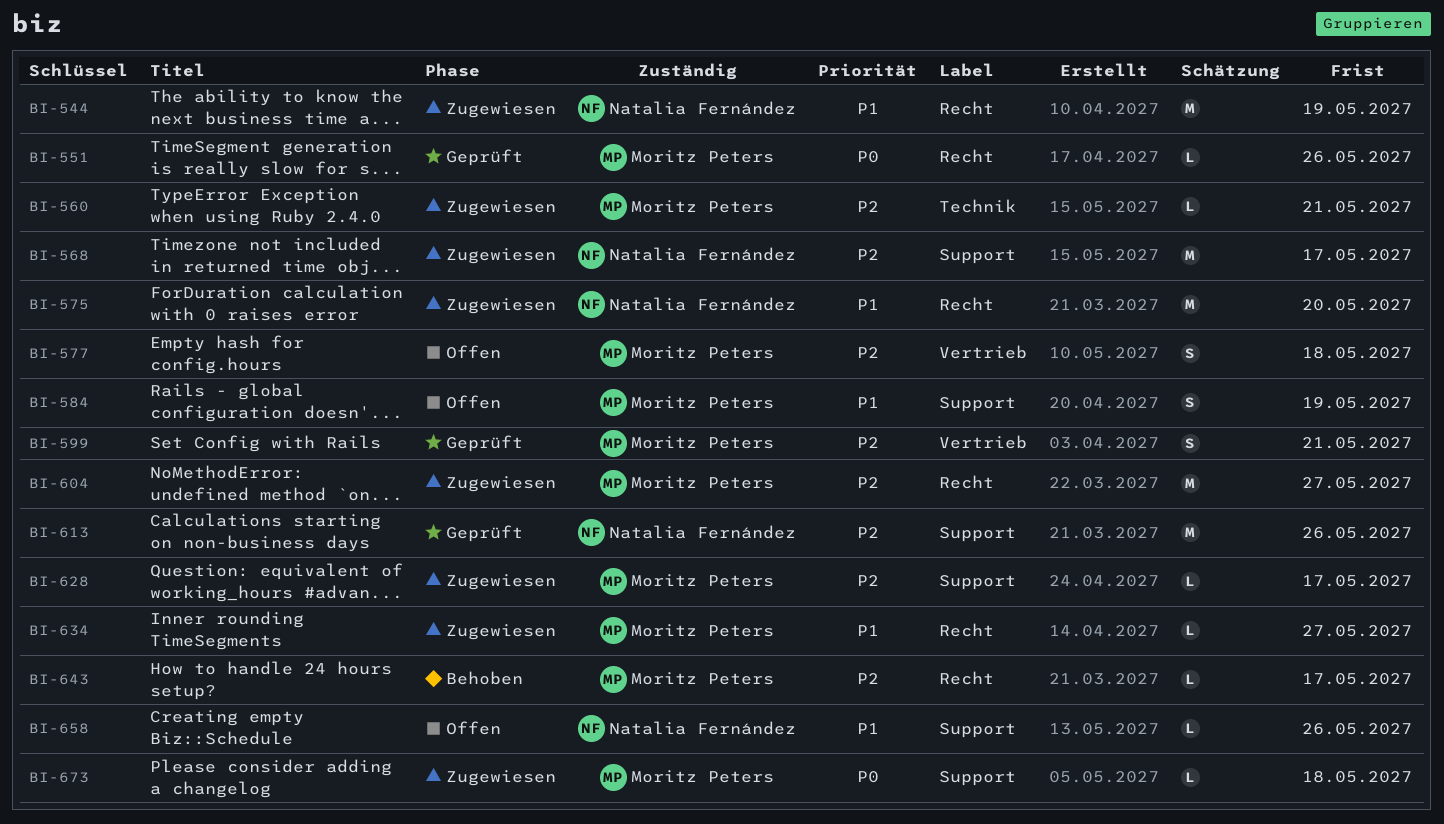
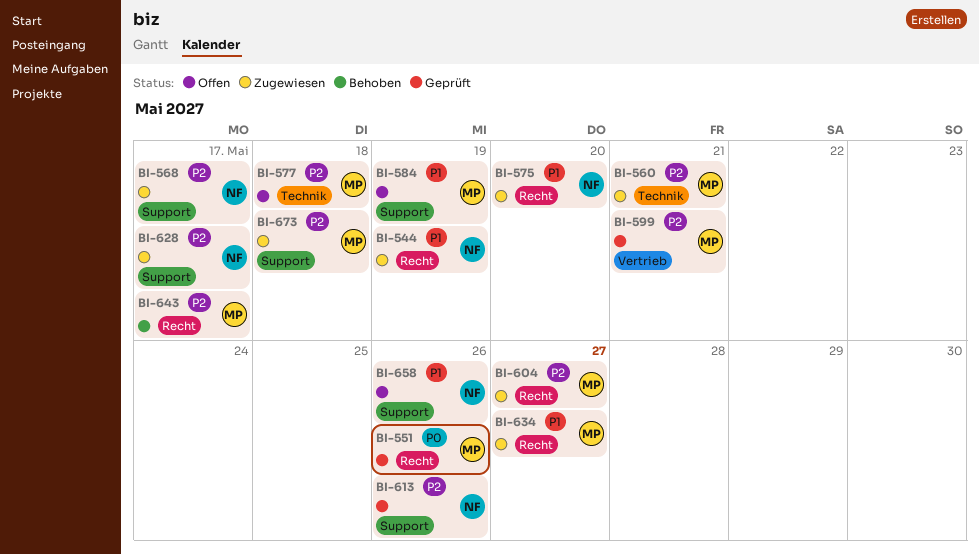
BI-577, label: Vertrieb -> Technik
BI-628, owner: Moritz Peters -> Natalia Fernández
BI-673, priority: P0 -> P2

